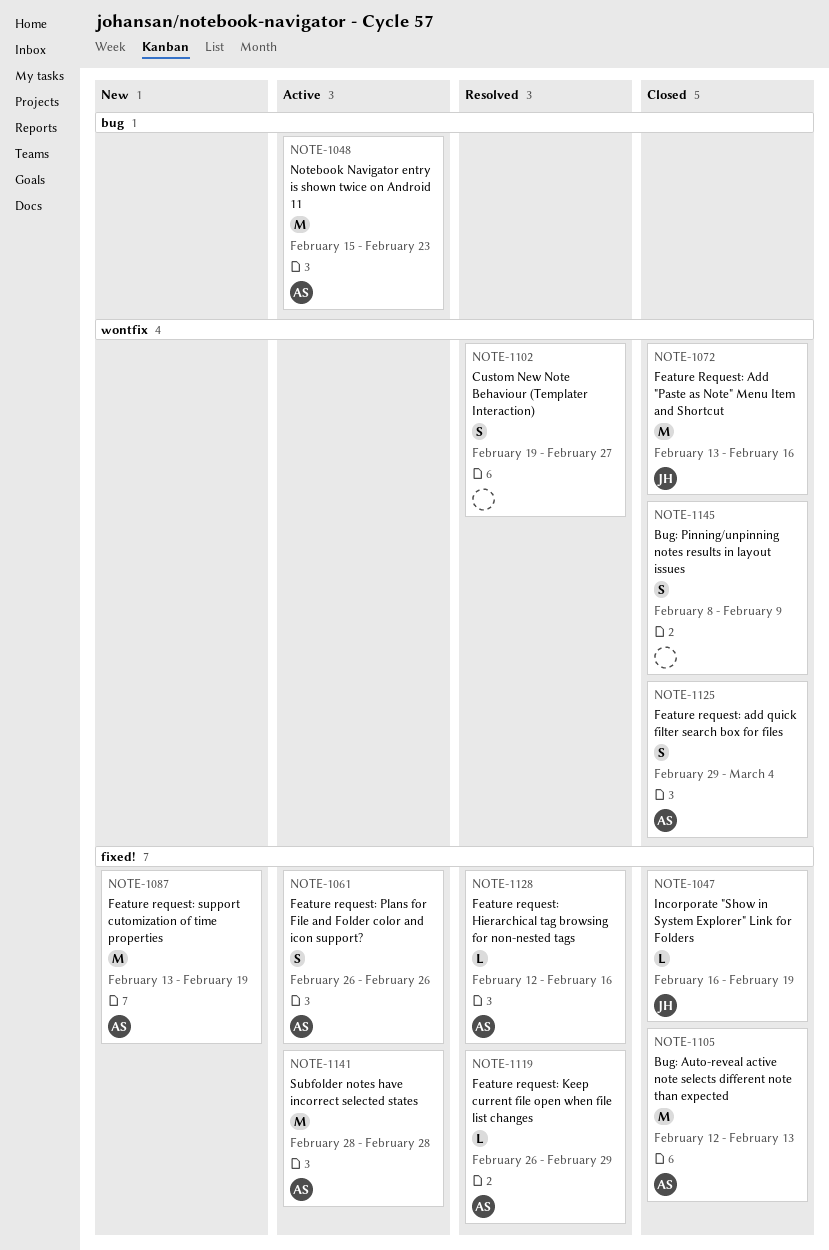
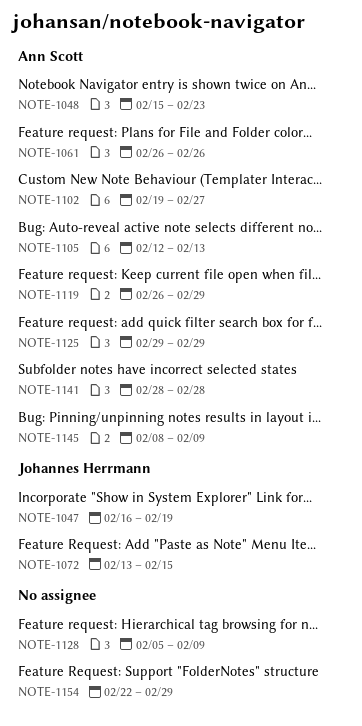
NOTE-1072, due: Feb 16 -> Feb 15
NOTE-1087: present -> none
NOTE-1102, owner: none -> Ann Scott
NOTE-1125, due: Mar 4 -> Feb 29
NOTE-1128, owner: Ann Scott -> none
NOTE-1128, start: Feb 12 -> Feb 5
NOTE-1128, due: Feb 16 -> Feb 9
NOTE-1145, owner: none -> Ann Scott
NOTE-1154: none -> present

